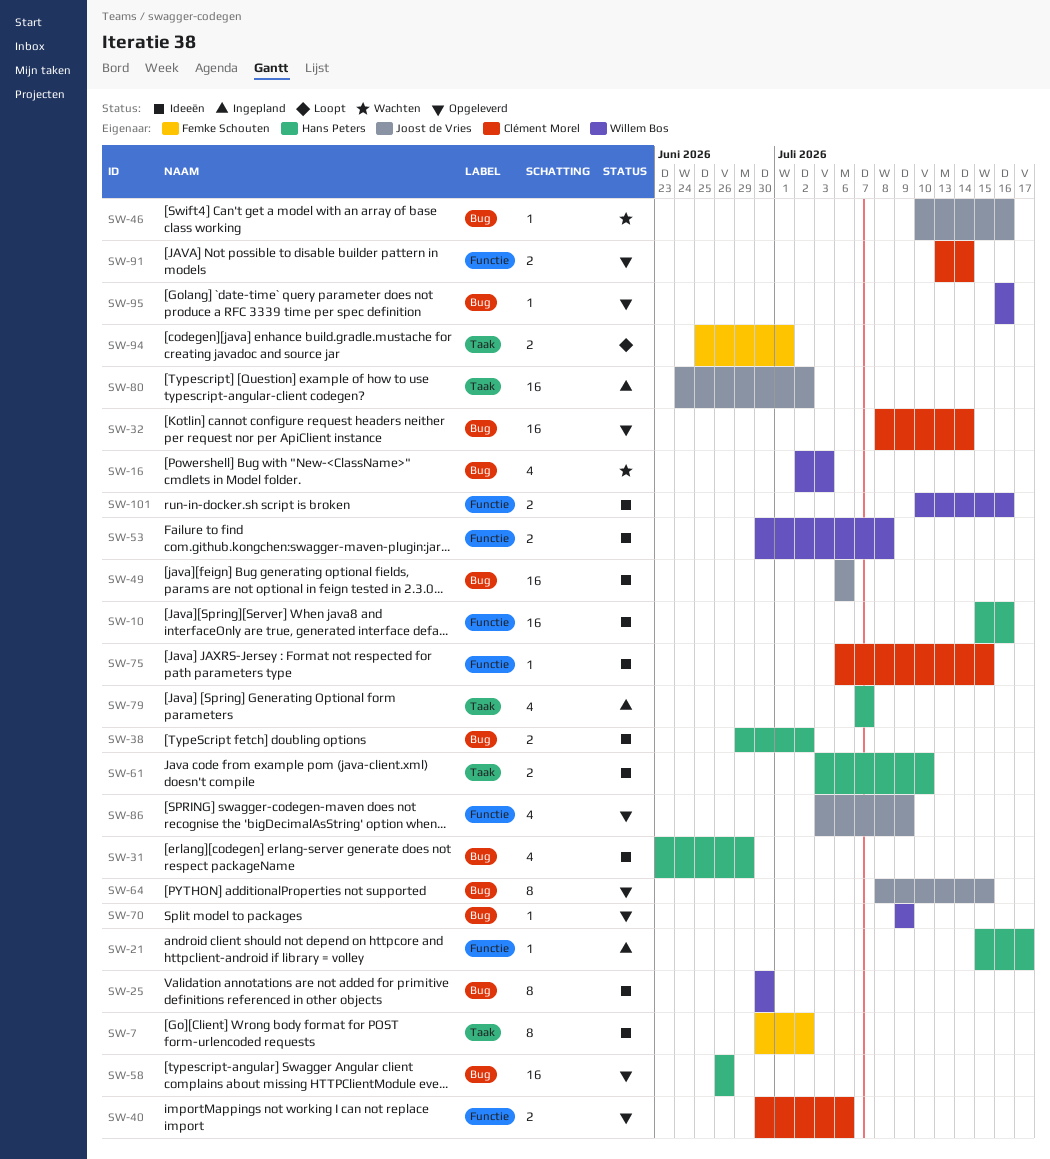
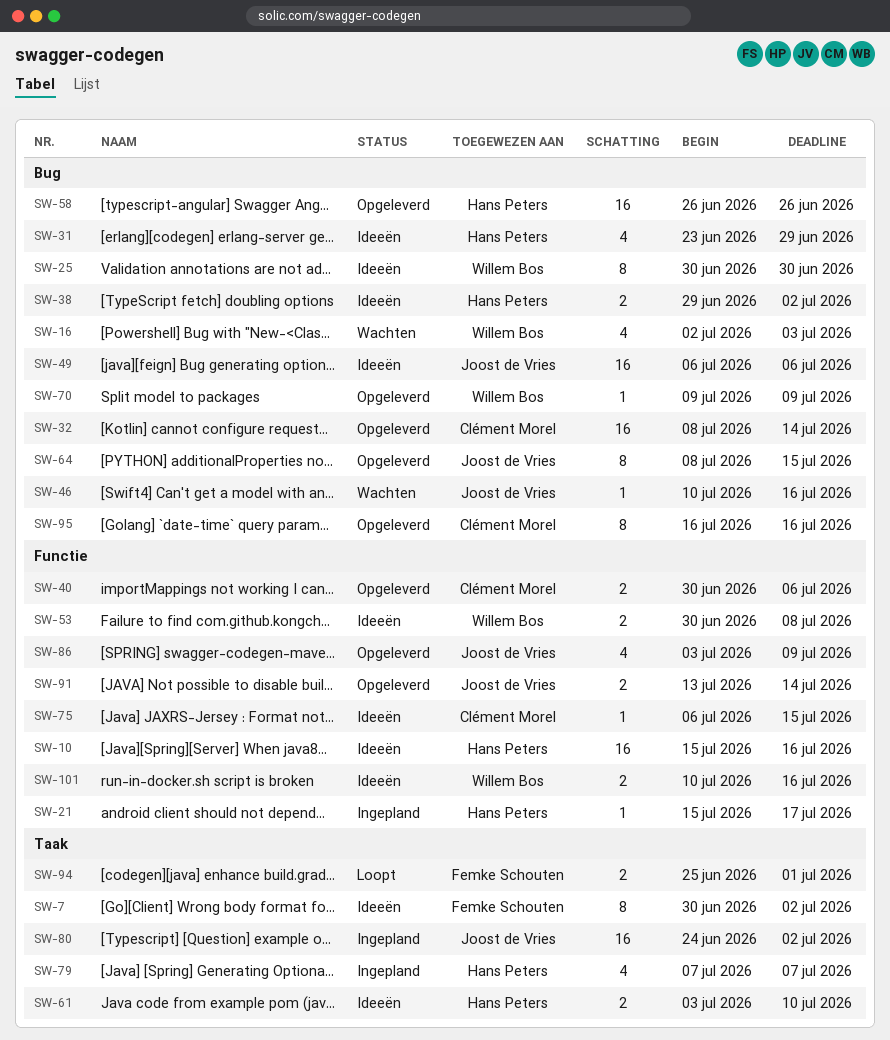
SW-91, owner: Clément Morel -> Joost de Vries
SW-95, owner: Willem Bos -> Clément Morel
SW-95, estimate: 1 -> 8

